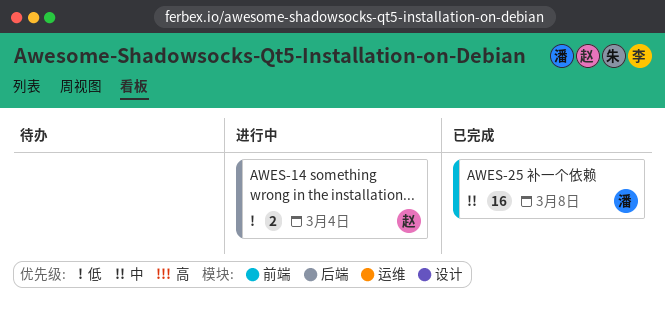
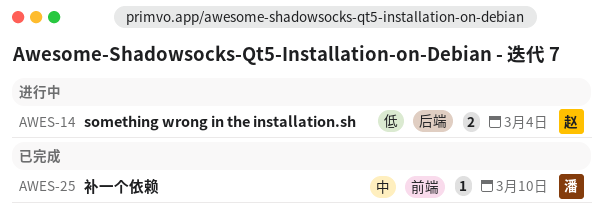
AWES-25, estimate: 16 -> 1
AWES-25, due: Mar 8 -> Mar 10

